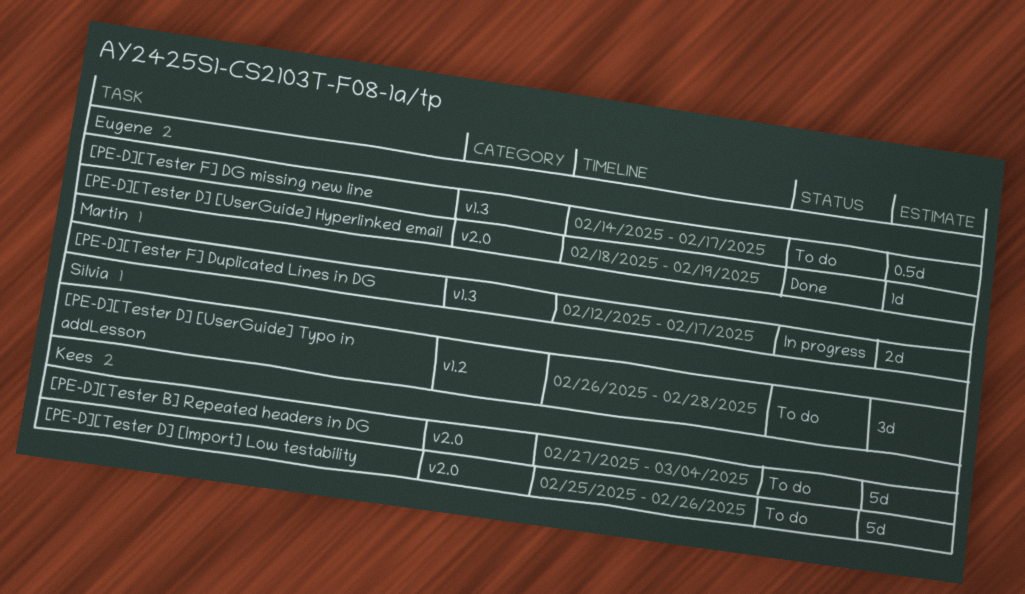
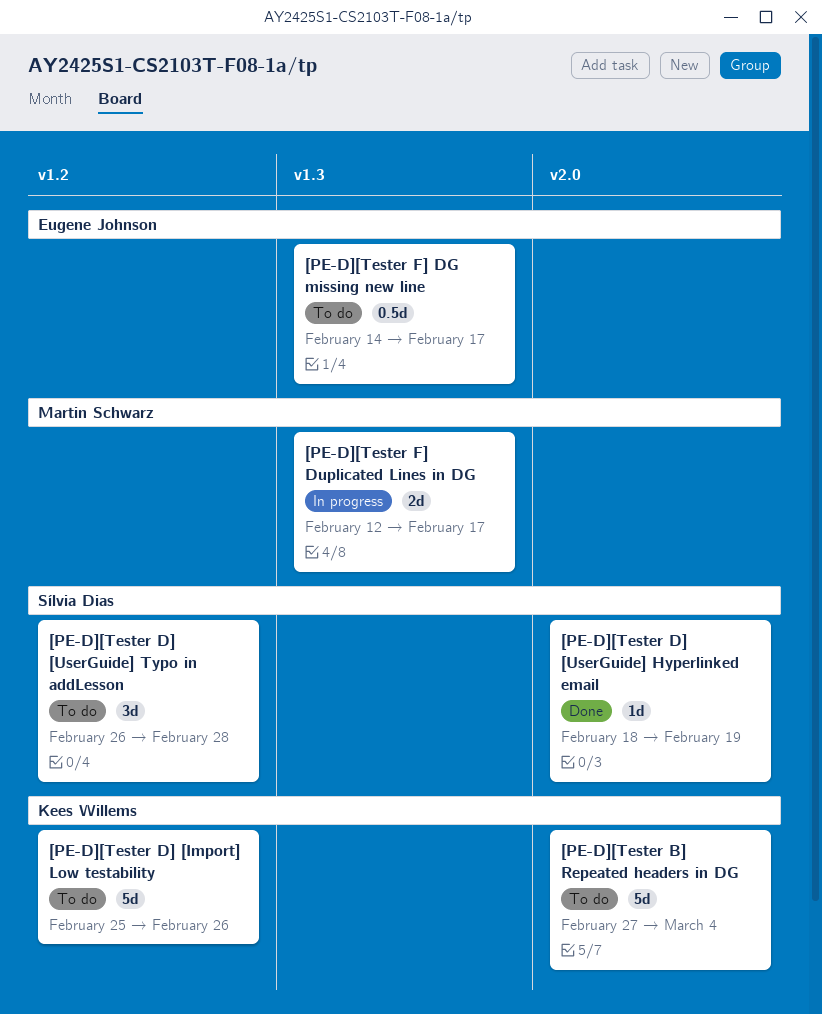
[PE-D][Tester D] [Import] Low testability, label: v2.0 -> v1.2
[PE-D][Tester D] [UserGuide] Hyperlinked email, owner: Eugene Johnson -> Sílvia Dias

